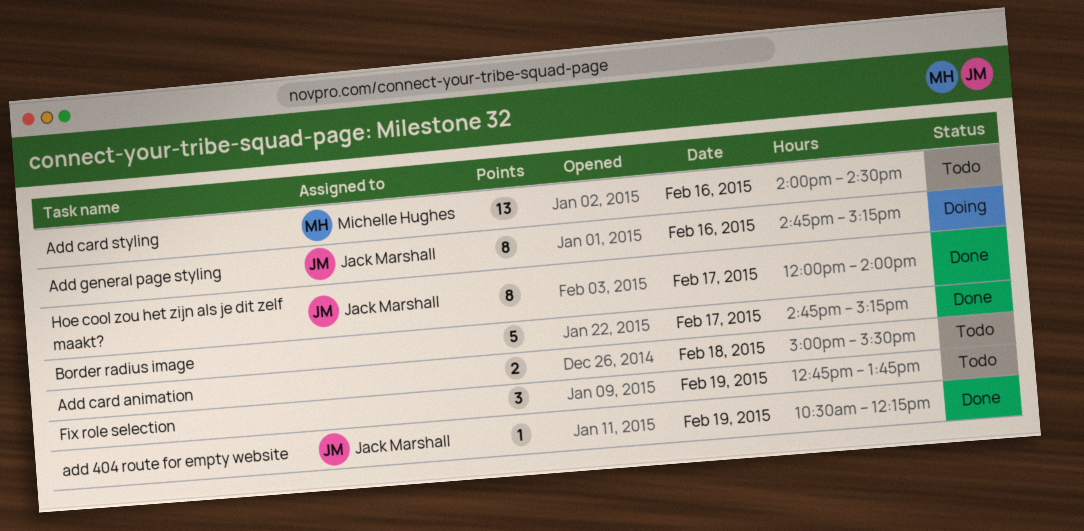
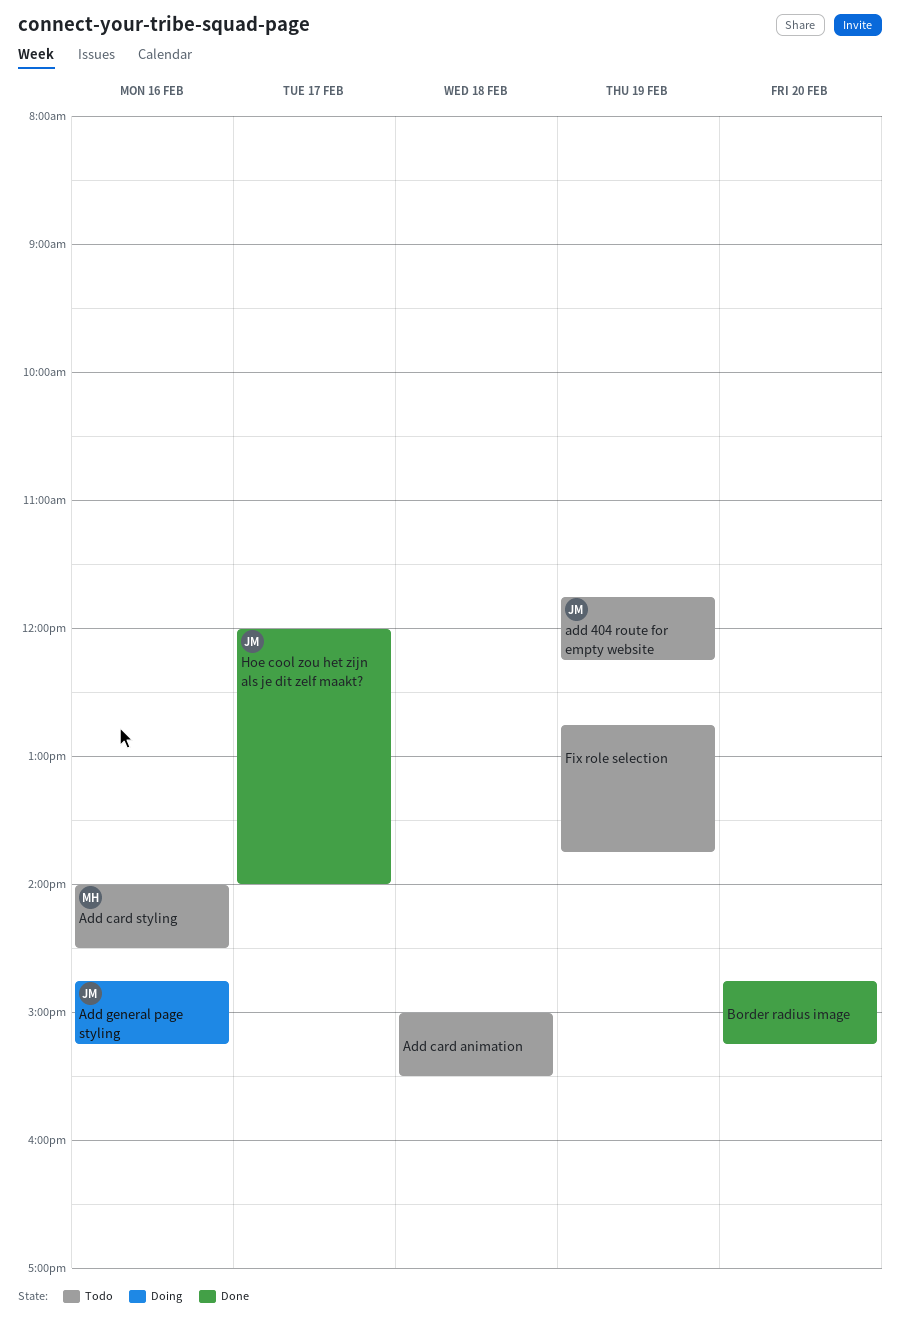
add 404 route for empty website, status: Done -> Todo
add 404 route for empty website, begins: 10:30 -> 11:45
Border radius image, day: Feb 17 -> Feb 20

